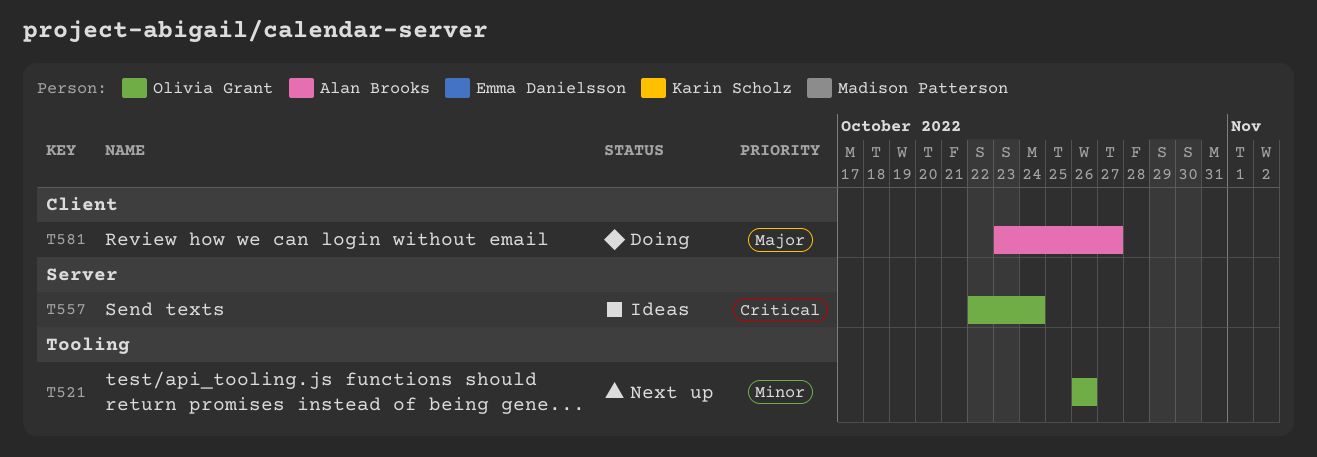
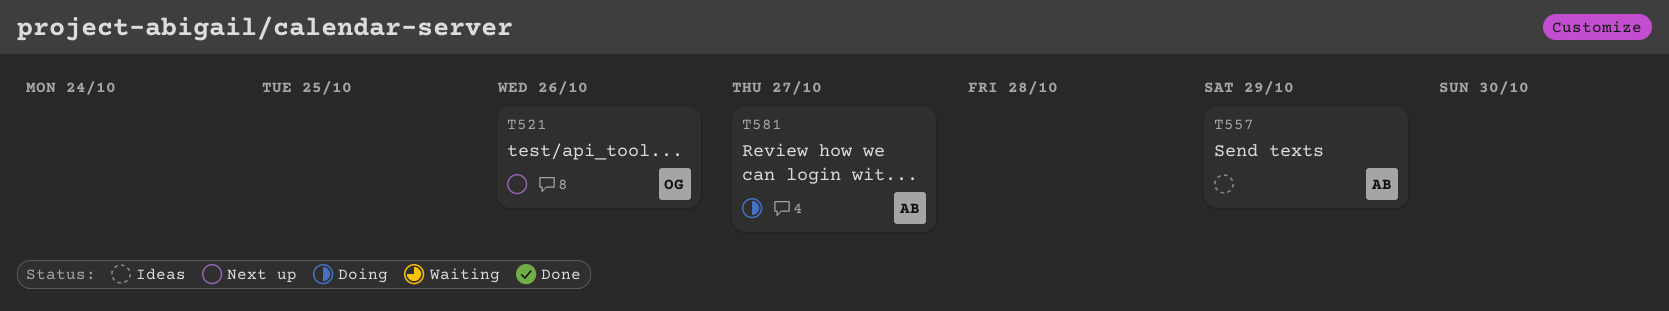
T557, owner: Olivia Grant -> Alan Brooks
T557, due: Oct 24 -> Oct 29

